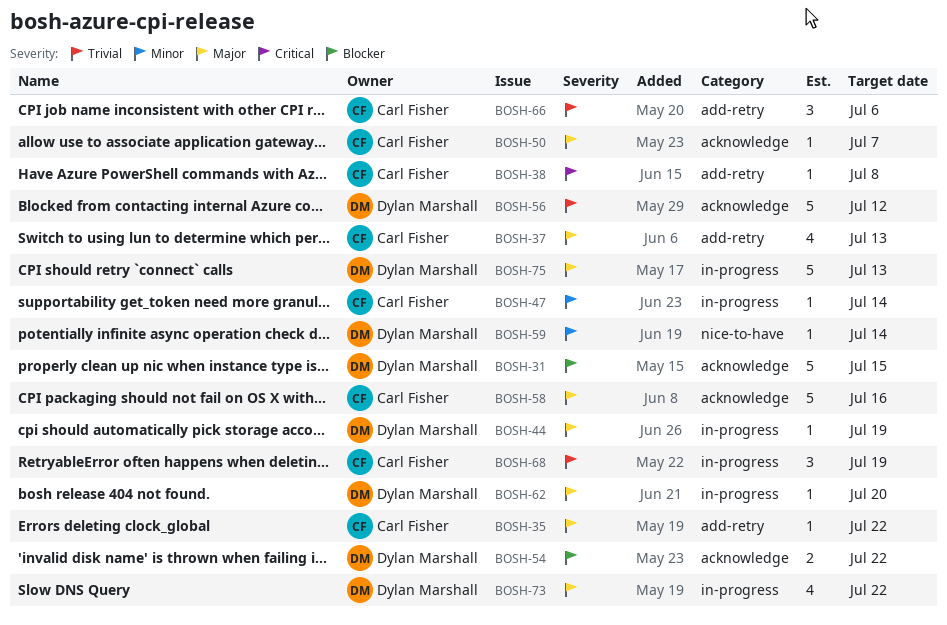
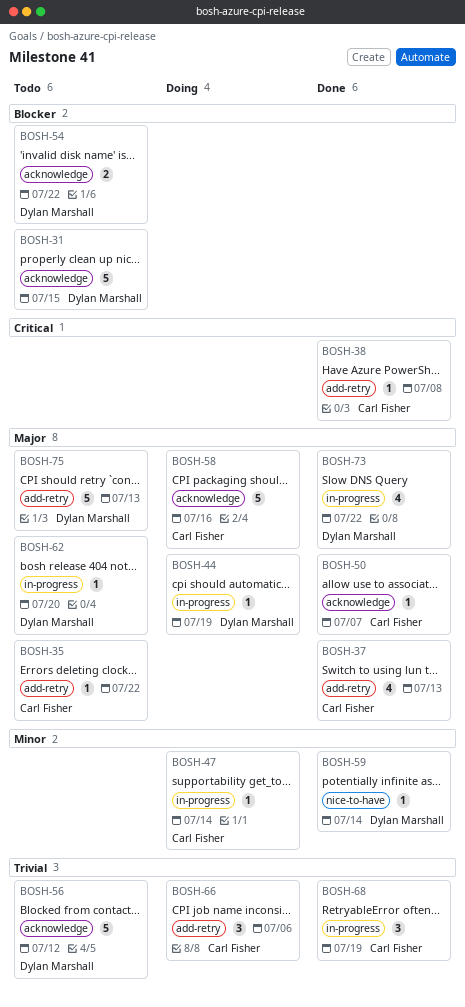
BOSH-75, label: in-progress -> add-retry

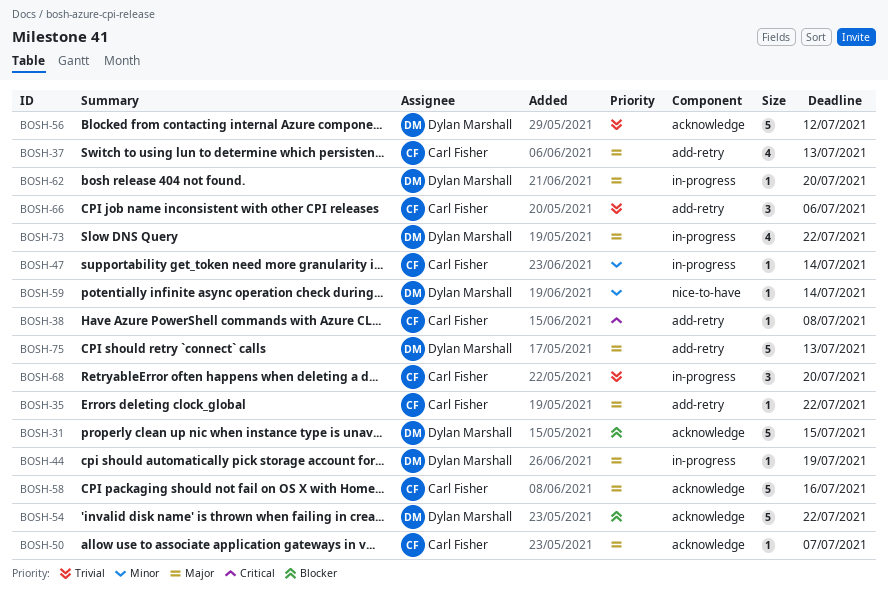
BOSH-54, estimate: 2 -> 5
BOSH-68, due: Jul 19 -> Jul 20

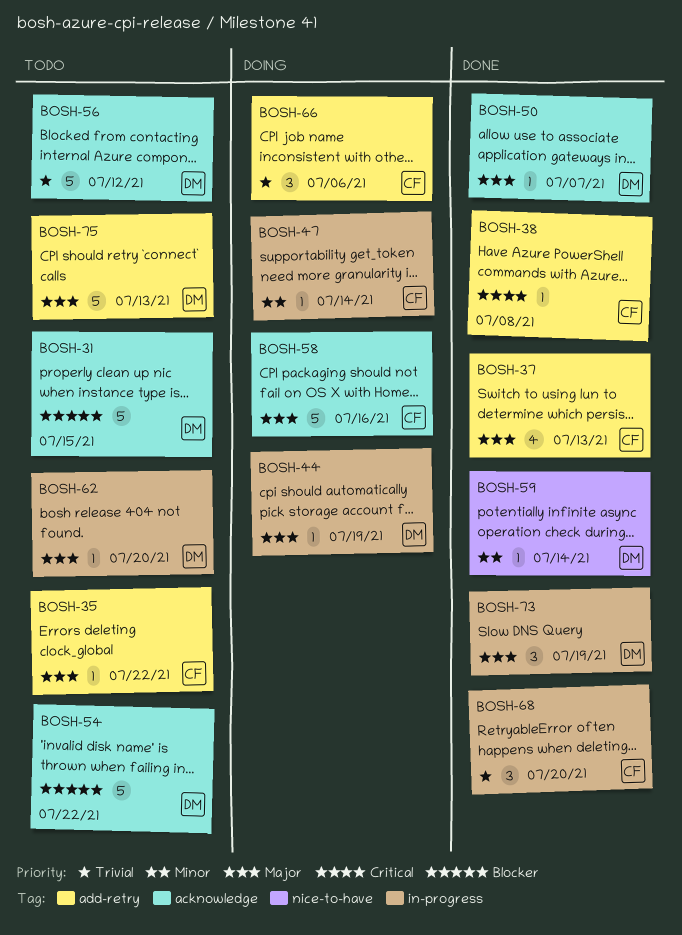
BOSH-50, owner: Carl Fisher -> Dylan Marshall
BOSH-73, estimate: 4 -> 3
BOSH-73, due: Jul 22 -> Jul 19

